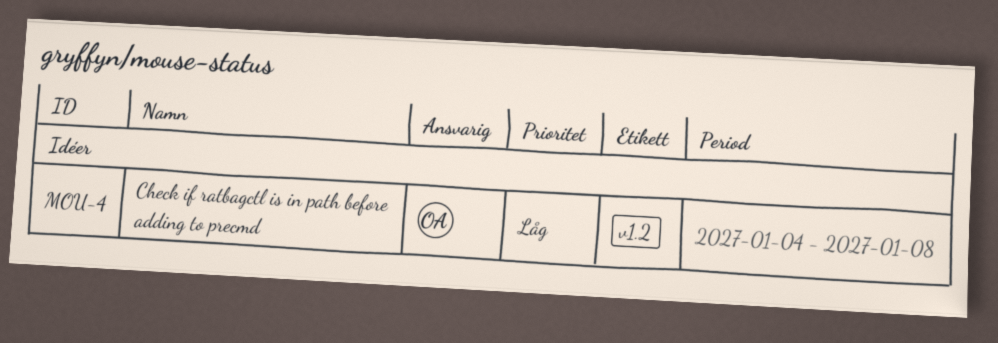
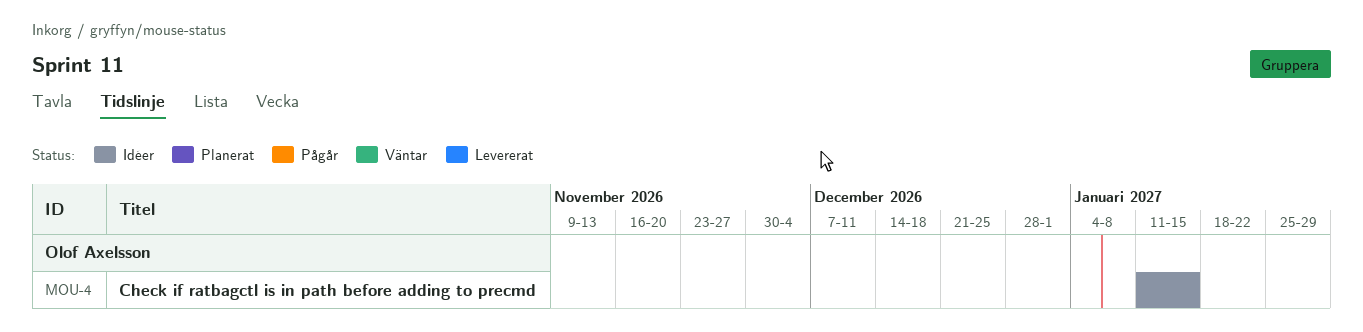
MOU-4, start: Jan 4 -> Jan 11
MOU-4, due: Jan 8 -> Jan 15

